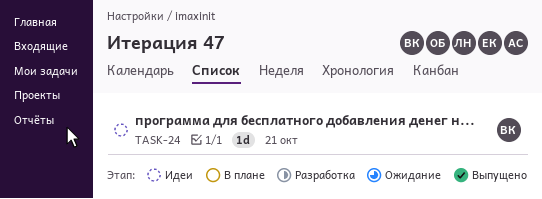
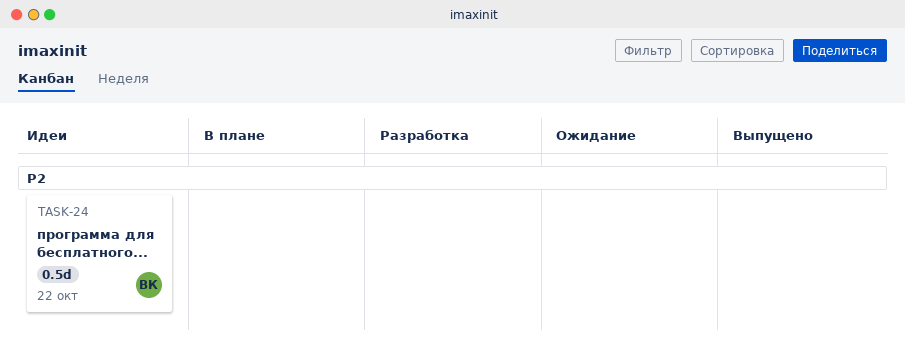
TASK-24, estimate: 1d -> 0.5d
TASK-24, due: Oct 21 -> Oct 22

